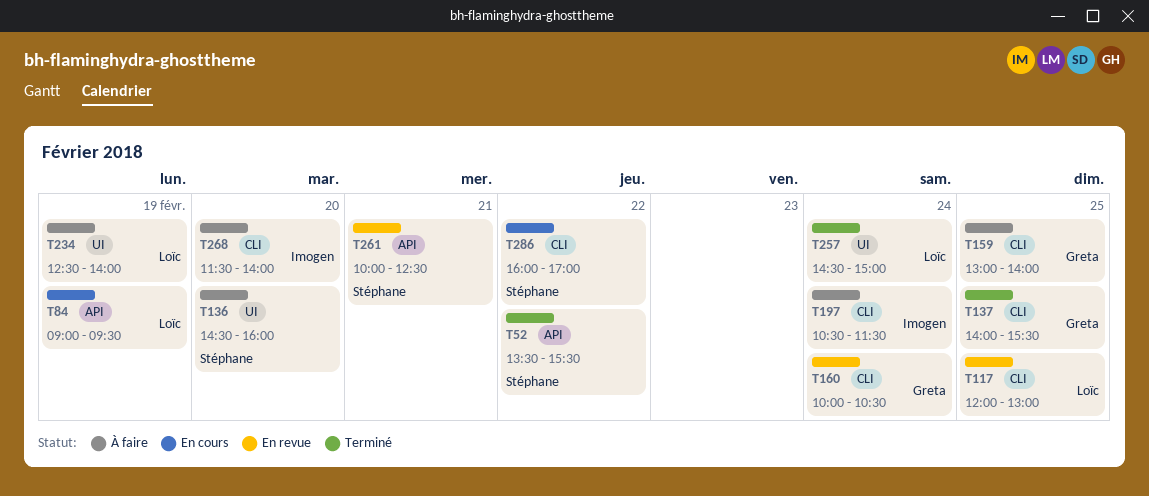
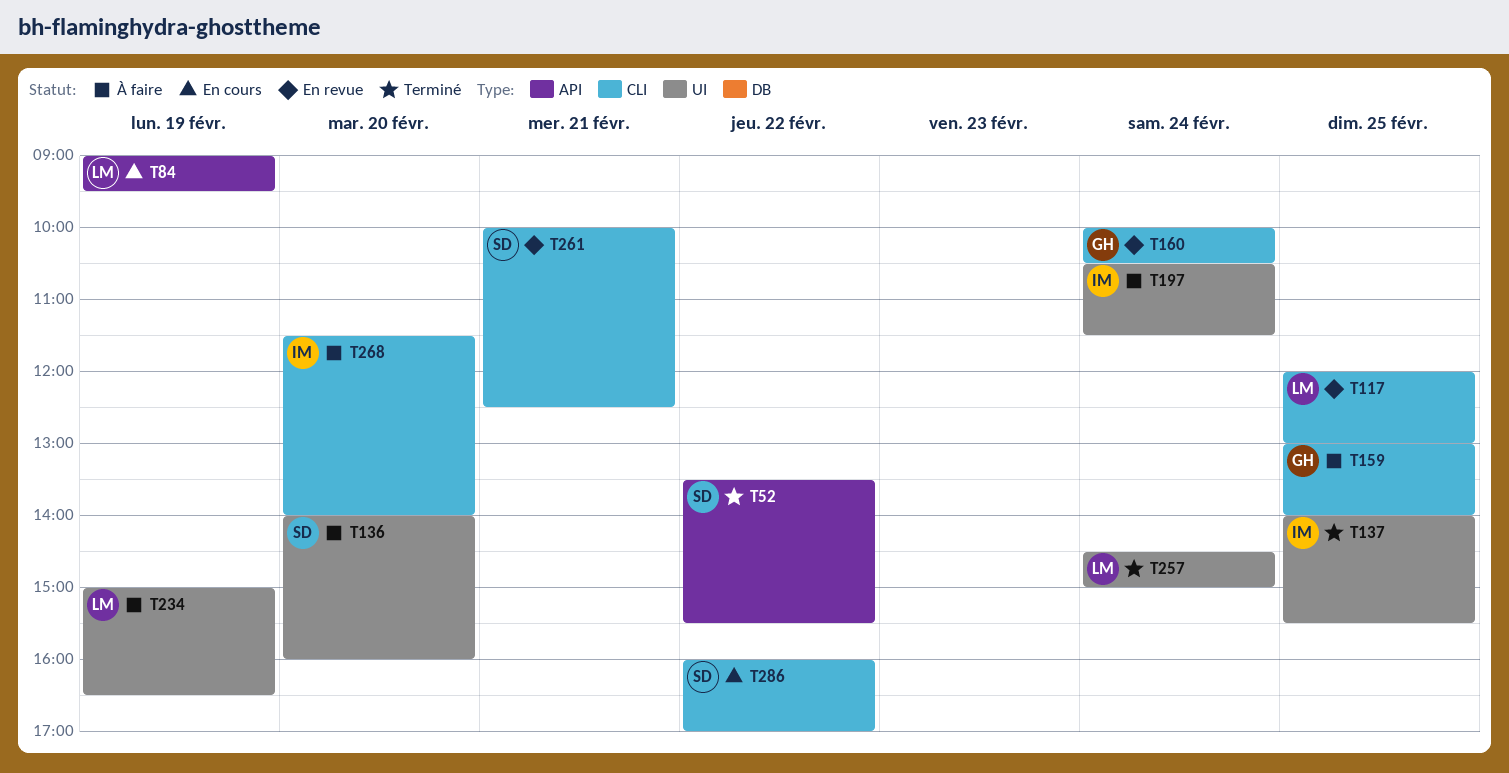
T136, begins: 14:30 -> 14:00
T137, owner: Greta -> Imogen
T137, label: CLI -> UI
T197, label: CLI -> UI
T234, begins: 12:30 -> 15:00
T234, ends: 14:00 -> 16:30
T261, label: API -> CLI

